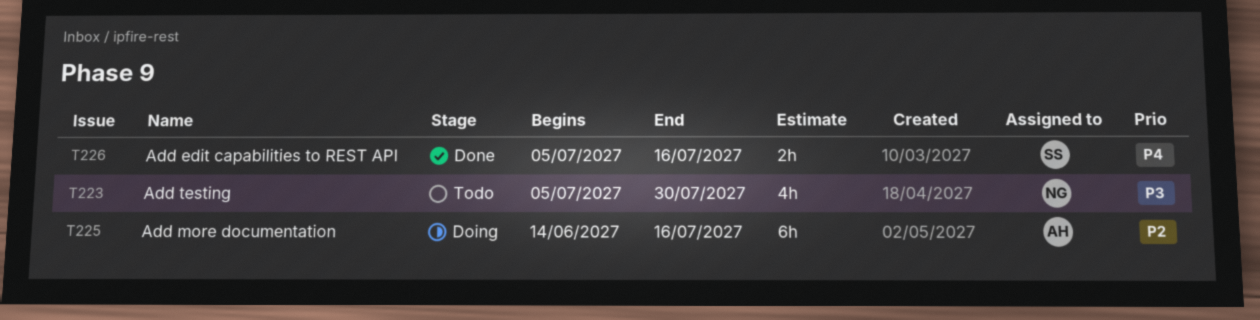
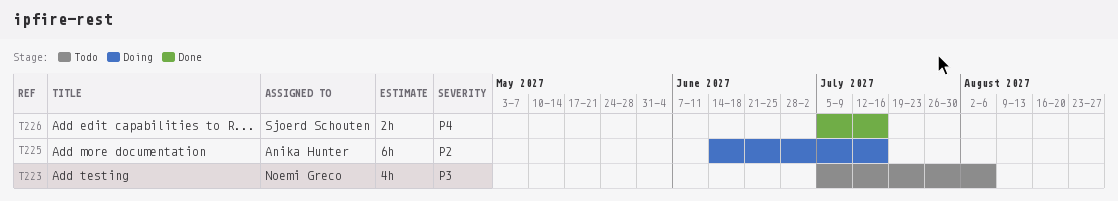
T223, due: Jul 30 -> Aug 6

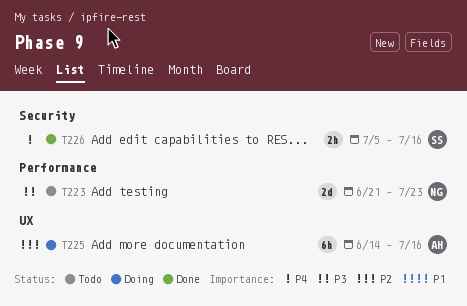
T223, estimate: 4h -> 2d
T223, start: Jul 5 -> Jun 21
T223, due: Aug 6 -> Jul 23

